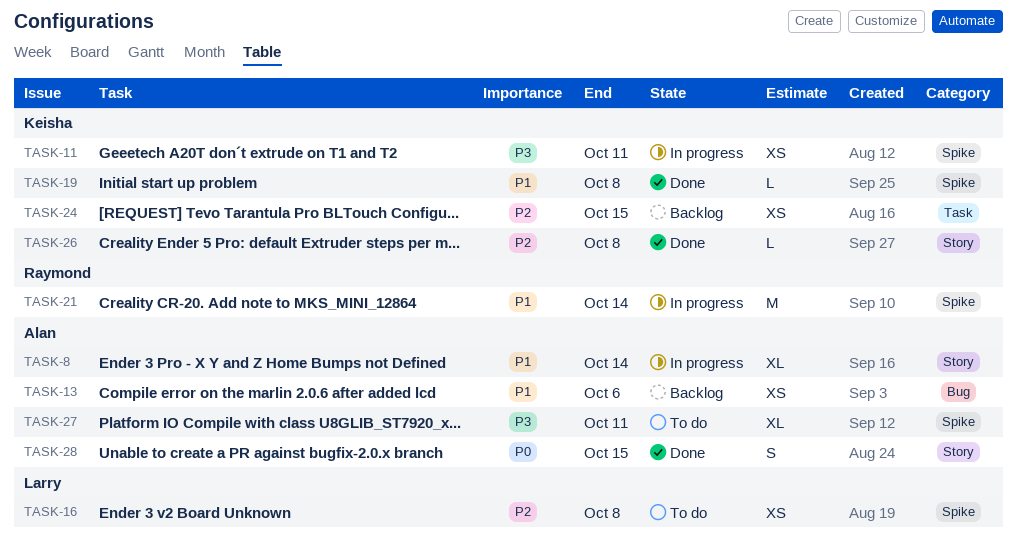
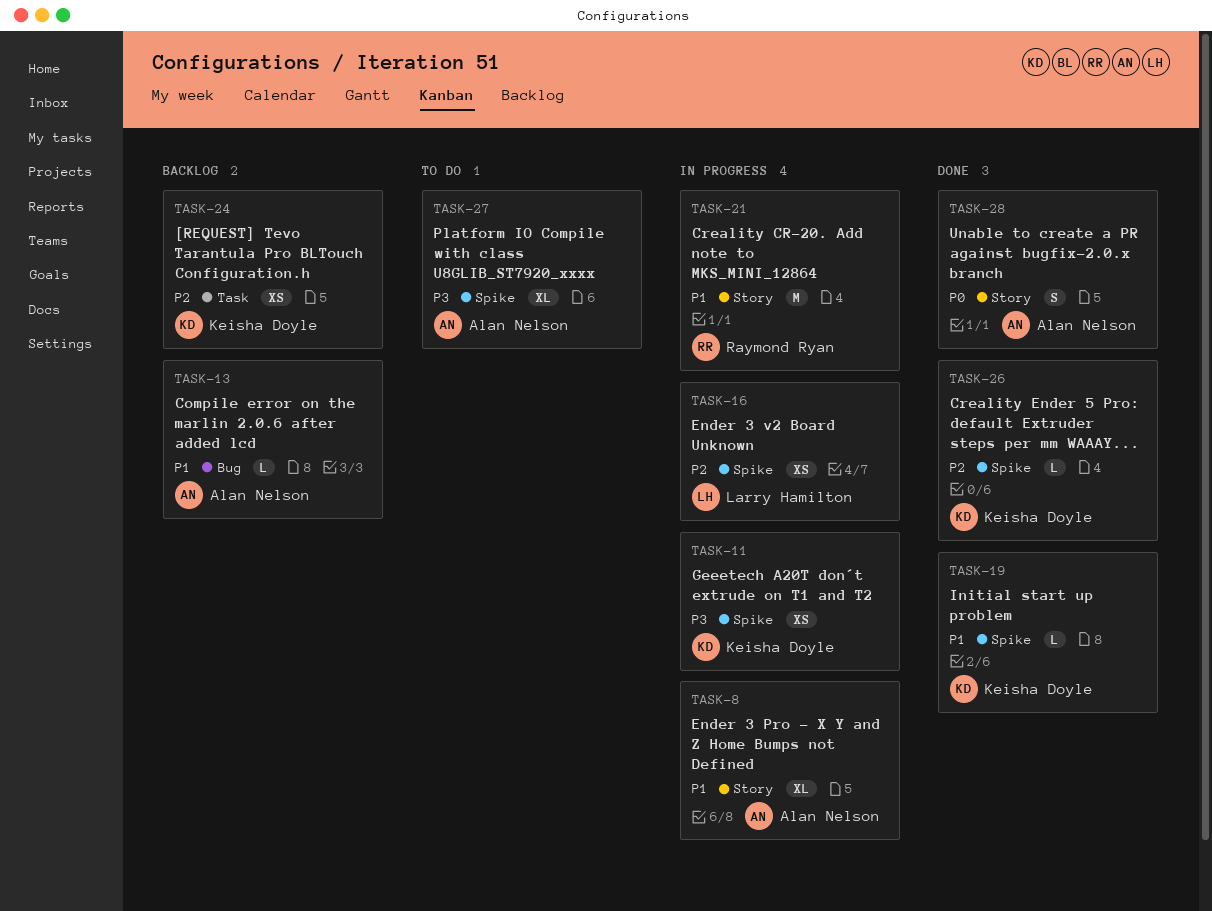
TASK-13, estimate: XS -> L
TASK-16, status: To do -> In progress
TASK-21, label: Spike -> Story
TASK-26, label: Story -> Spike

